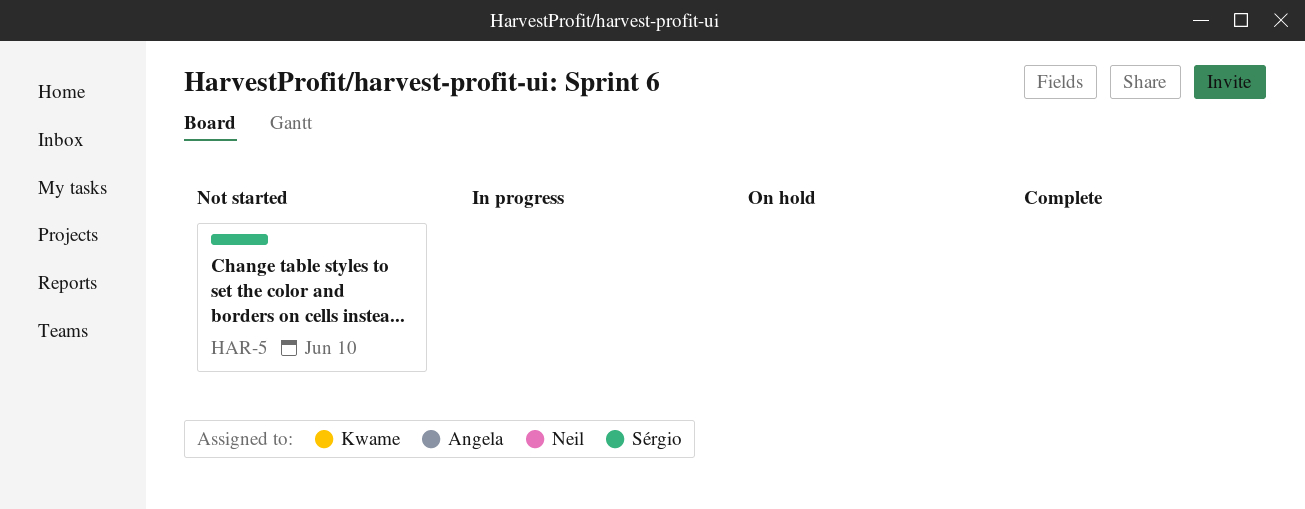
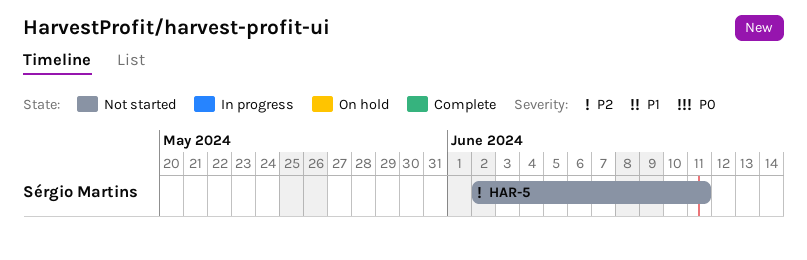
HAR-5, due: Jun 10 -> Jun 11

